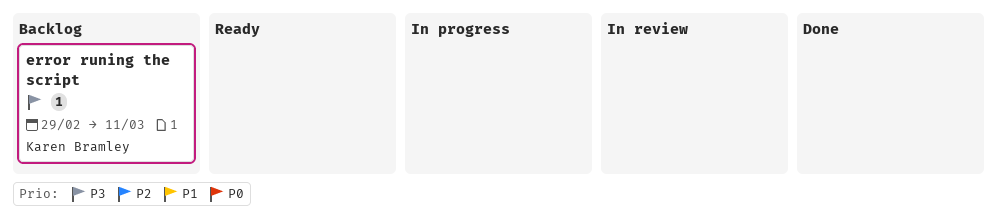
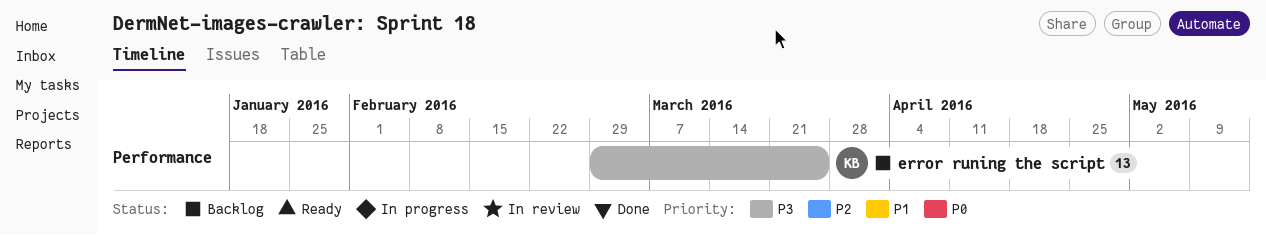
error runing the script, estimate: 1 -> 13
error runing the script, due: Mar 11 -> Mar 25

